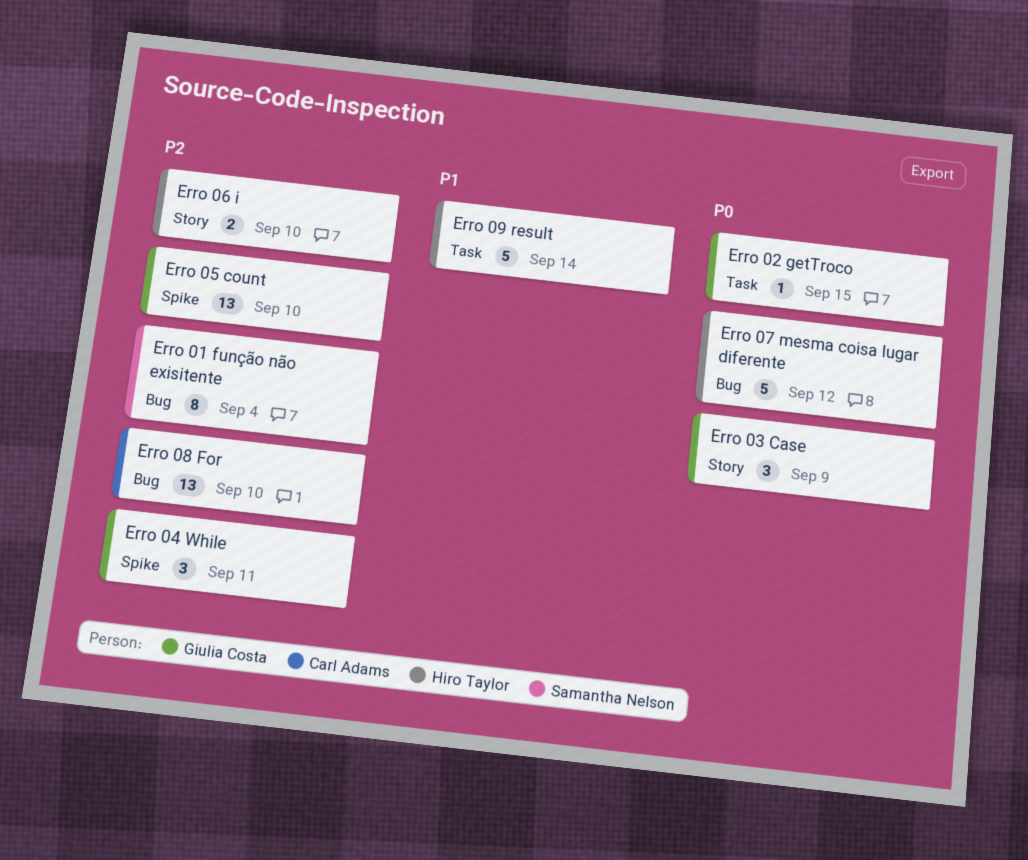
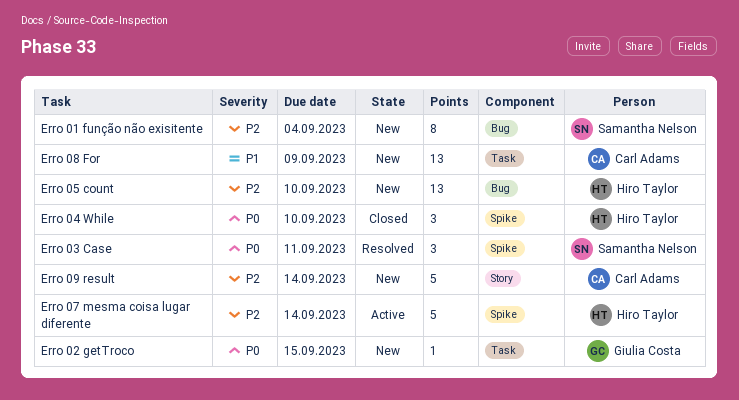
Erro 03 Case, owner: Giulia Costa -> Samantha Nelson
Erro 03 Case, label: Story -> Spike
Erro 03 Case, due: Sep 9 -> Sep 11
Erro 04 While, owner: Giulia Costa -> Hiro Taylor
Erro 04 While, priority: P2 -> P0
Erro 04 While, due: Sep 11 -> Sep 10
Erro 05 count, owner: Giulia Costa -> Hiro Taylor
Erro 05 count, label: Spike -> Bug
Erro 06 i: present -> none
Erro 07 mesma coisa lugar diferente, priority: P0 -> P2
Erro 07 mesma coisa lugar diferente, label: Bug -> Spike
Erro 07 mesma coisa lugar diferente, due: Sep 12 -> Sep 14
Erro 08 For, priority: P2 -> P1
Erro 08 For, label: Bug -> Task
Erro 08 For, due: Sep 10 -> Sep 9
Erro 09 result, owner: Hiro Taylor -> Carl Adams
Erro 09 result, priority: P1 -> P2
Erro 09 result, label: Task -> Story

